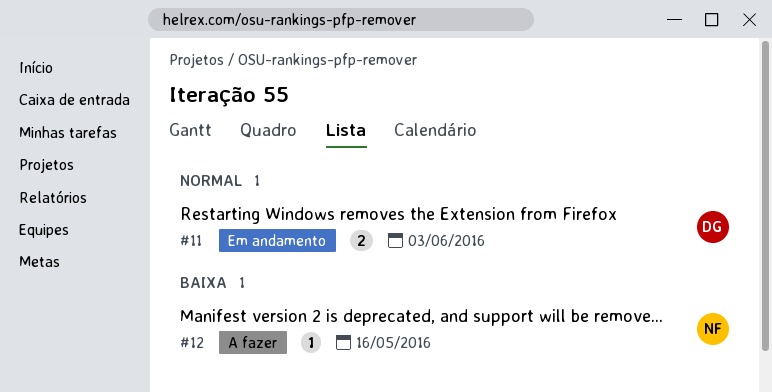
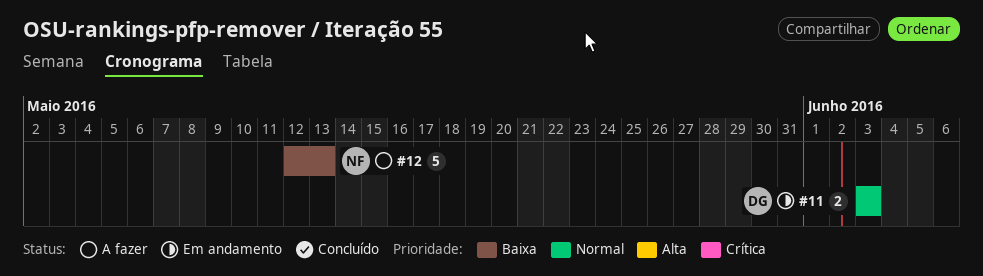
#12, estimate: 1 -> 5
#12, due: May 16 -> May 13

